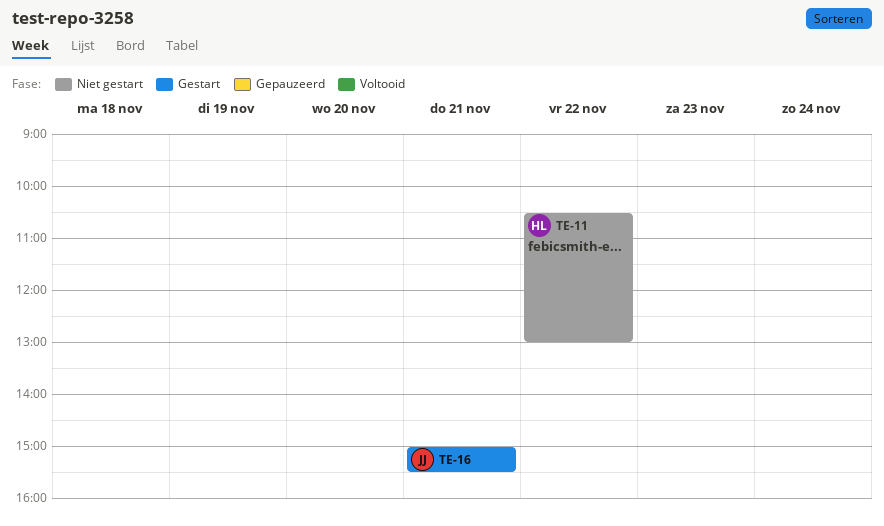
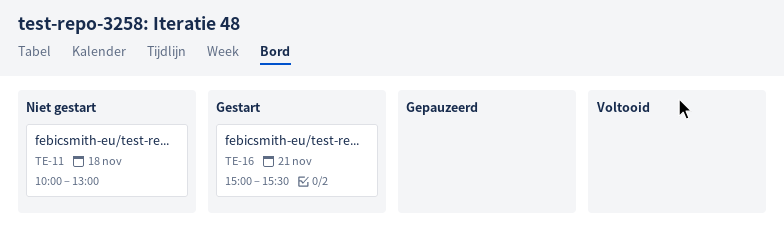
TE-11, day: Nov 22 -> Nov 18
TE-11, begins: 10:30 -> 10:00

